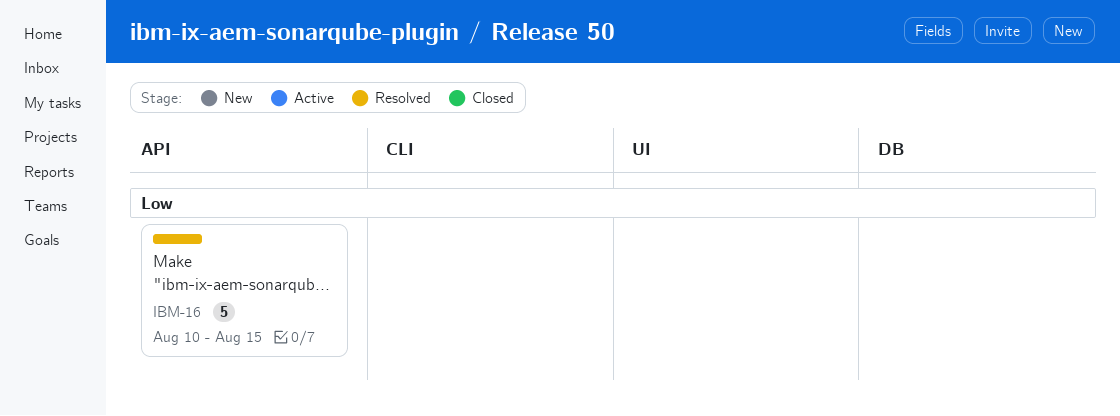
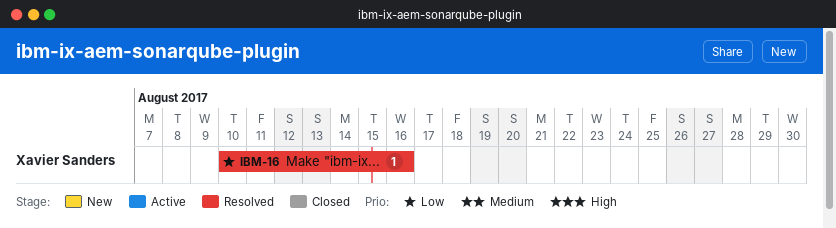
IBM-16, estimate: 5 -> 1
IBM-16, due: Aug 15 -> Aug 16

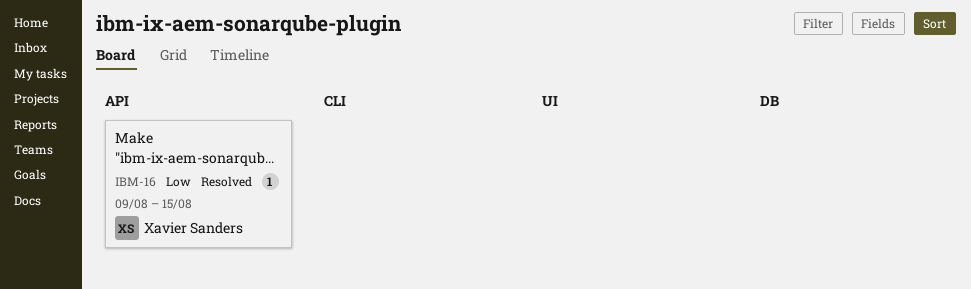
IBM-16, start: Aug 10 -> Aug 9
IBM-16, due: Aug 16 -> Aug 15

